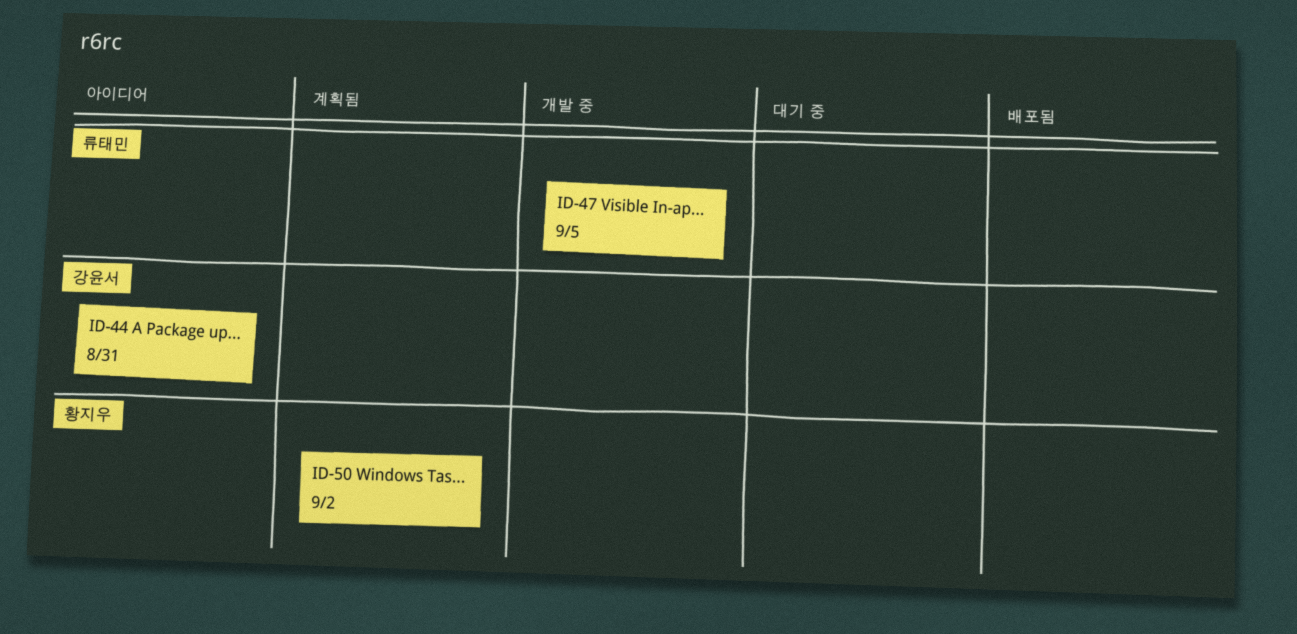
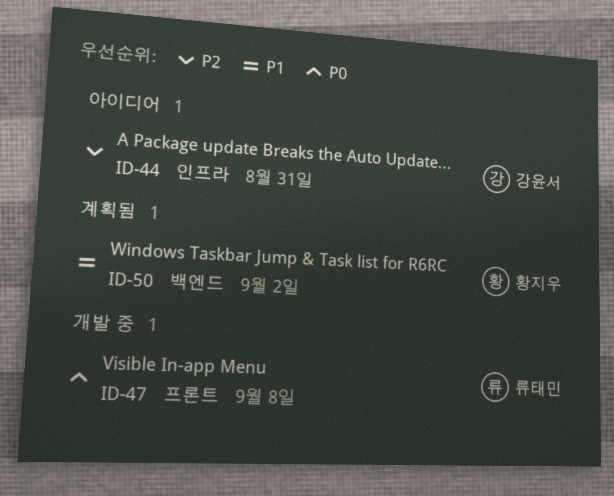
ID-47, due: Sep 5 -> Sep 8

